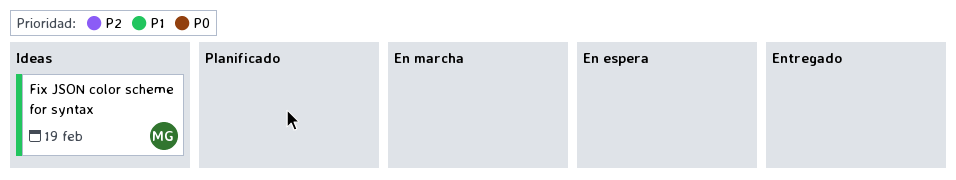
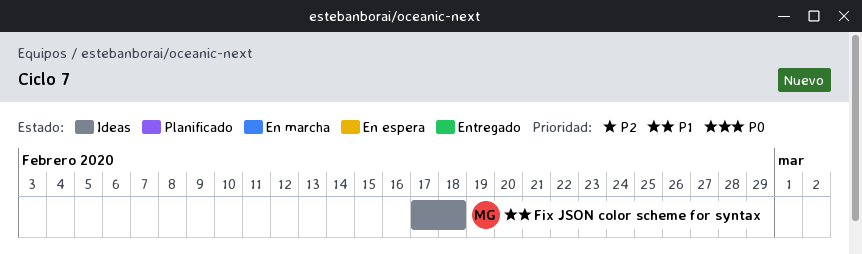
Fix JSON color scheme for syntax, due: Feb 19 -> Feb 18

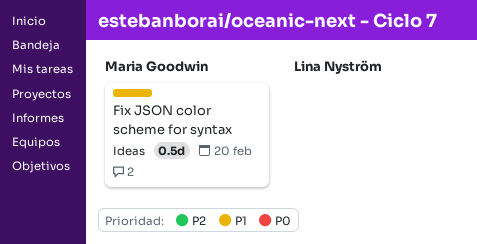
Fix JSON color scheme for syntax, due: Feb 18 -> Feb 20

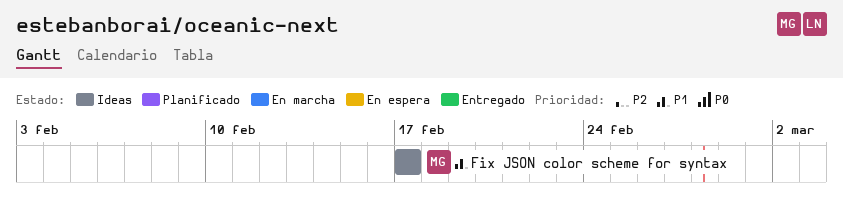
Fix JSON color scheme for syntax, due: Feb 20 -> Feb 17

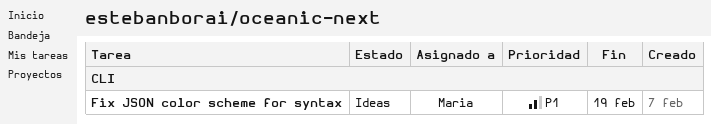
Fix JSON color scheme for syntax, due: Feb 17 -> Feb 19

